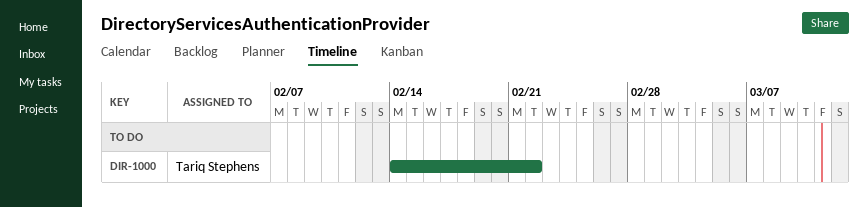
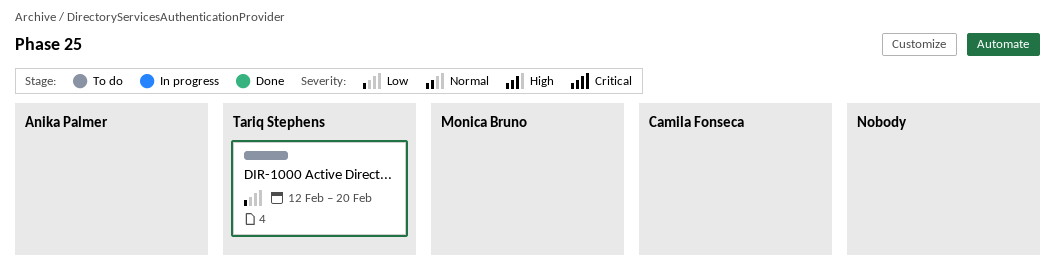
DIR-1000, start: Feb 14 -> Feb 12
DIR-1000, due: Feb 22 -> Feb 20

